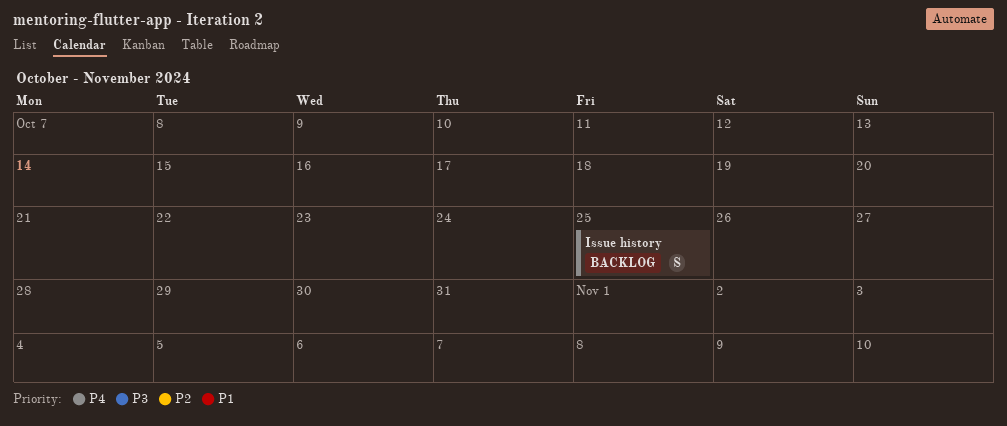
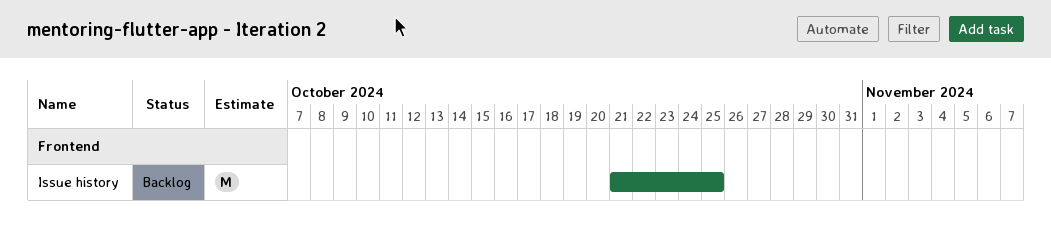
Issue history, estimate: S -> M

